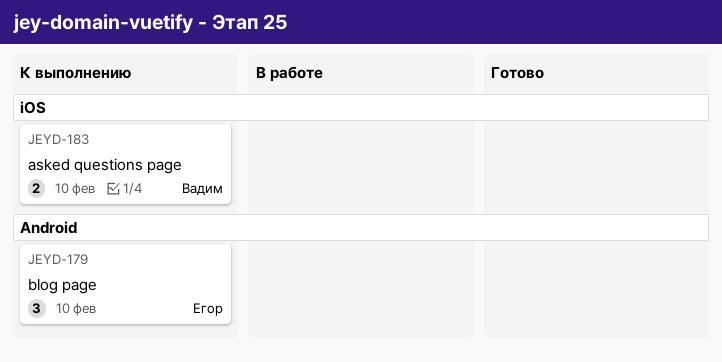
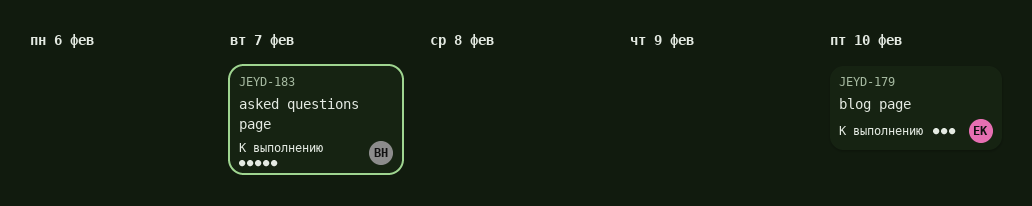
JEYD-183, estimate: 2 -> 5
JEYD-183, due: Feb 10 -> Feb 7

